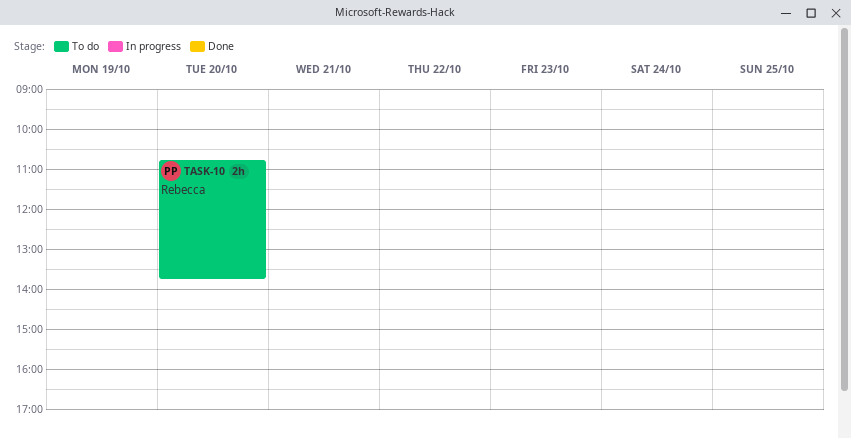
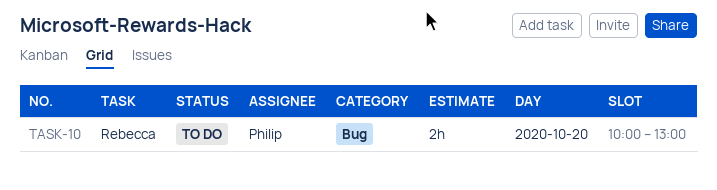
TASK-10, begins: 10:45 -> 10:00
TASK-10, ends: 13:45 -> 13:00

